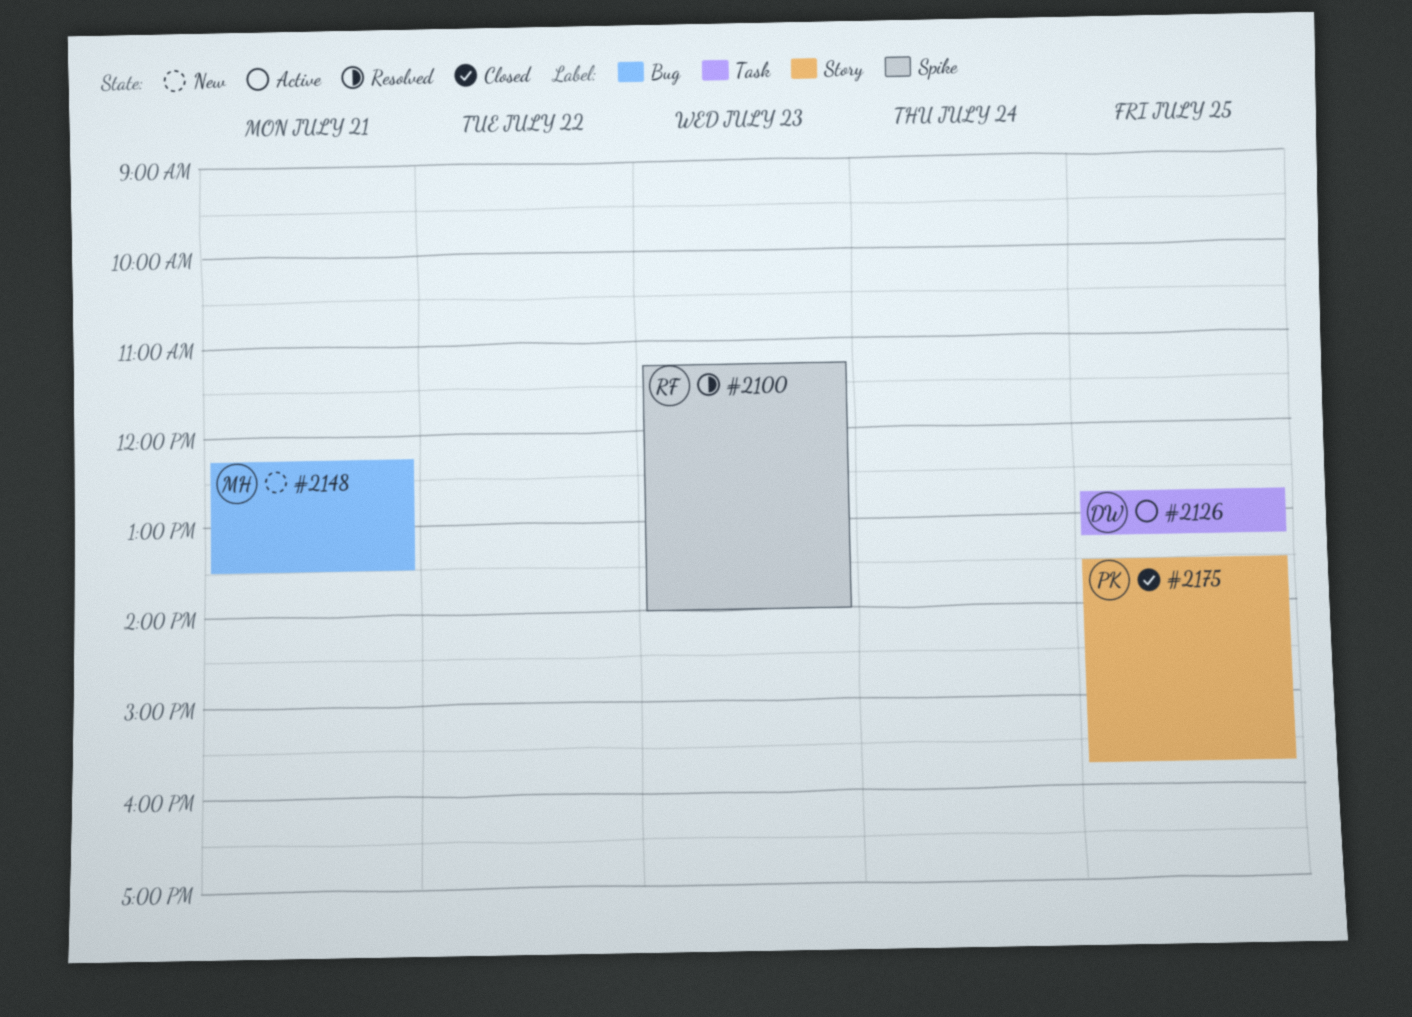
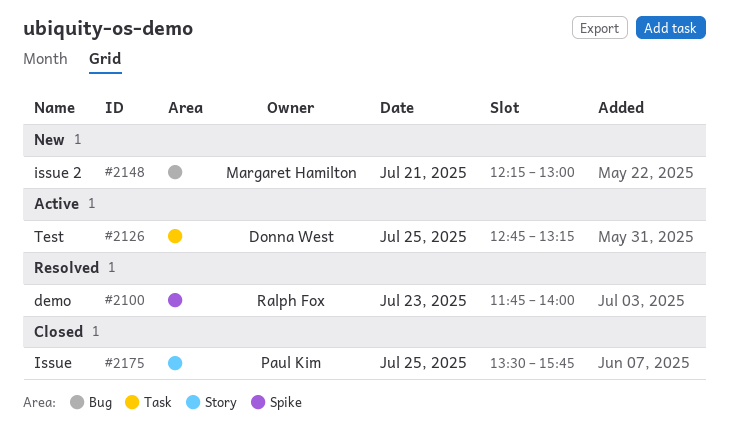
#2100, begins: 11:15 -> 11:45
#2148, ends: 13:30 -> 13:00

